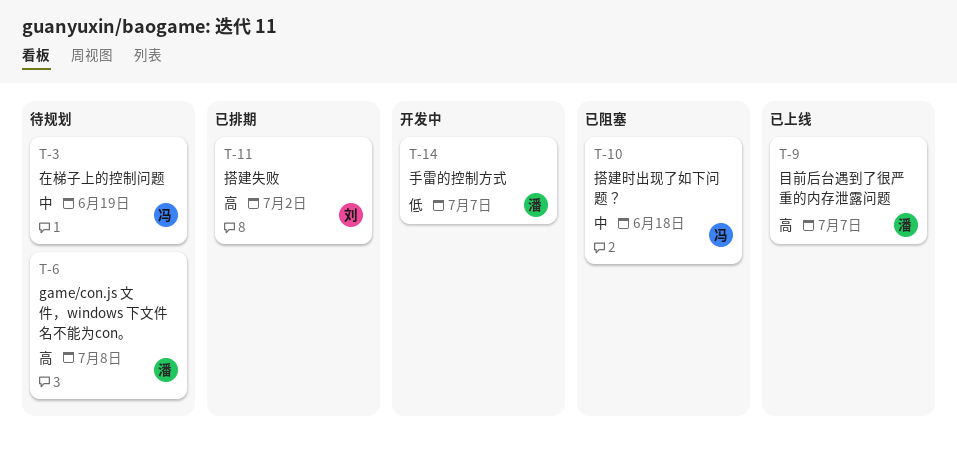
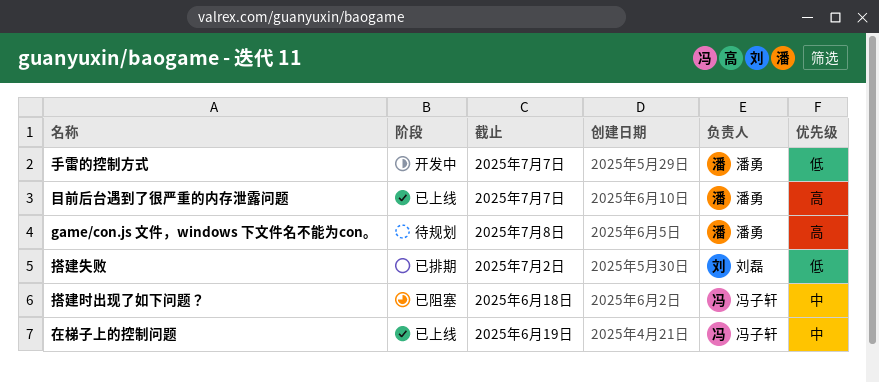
在梯子上的控制问题, status: 待规划 -> 已上线
搭建失败, priority: 高 -> 低

